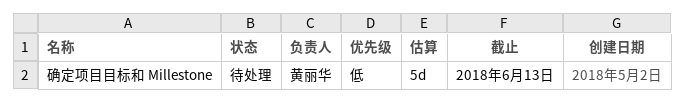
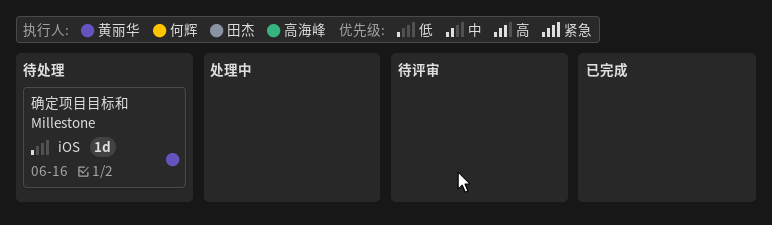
确定项目目标和 Millestone, estimate: 5d -> 1d
确定项目目标和 Millestone, due: Jun 13 -> Jun 16

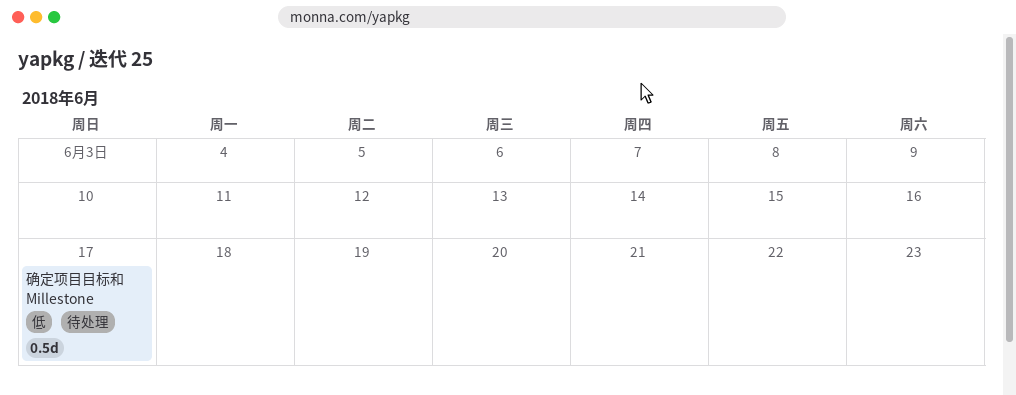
确定项目目标和 Millestone, estimate: 1d -> 0.5d
确定项目目标和 Millestone, due: Jun 16 -> Jun 17

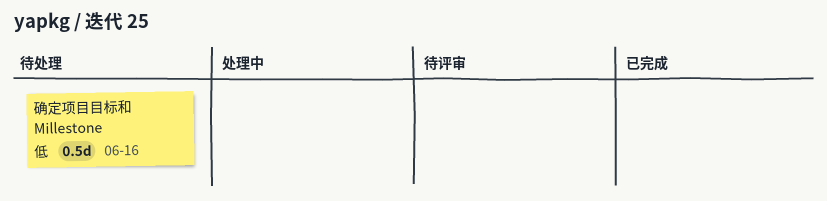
确定项目目标和 Millestone, due: Jun 17 -> Jun 16

